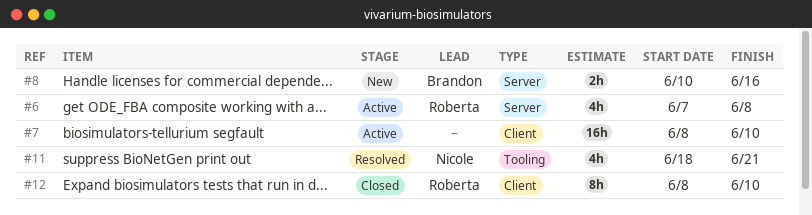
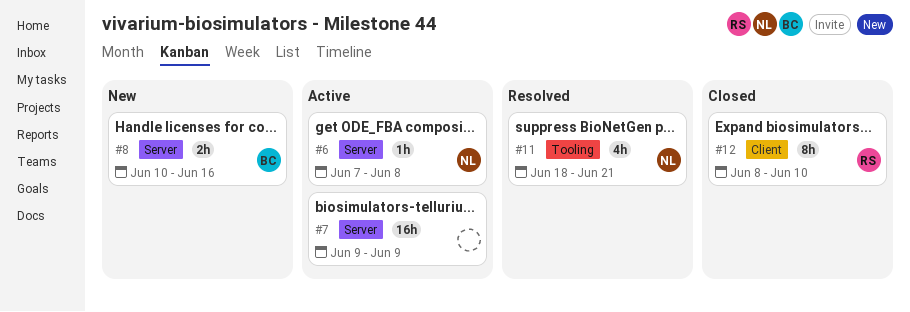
#6, owner: Roberta -> Nicole
#6, estimate: 4h -> 1h
#7, label: Client -> Server
#7, start: Jun 8 -> Jun 9
#7, due: Jun 10 -> Jun 9

